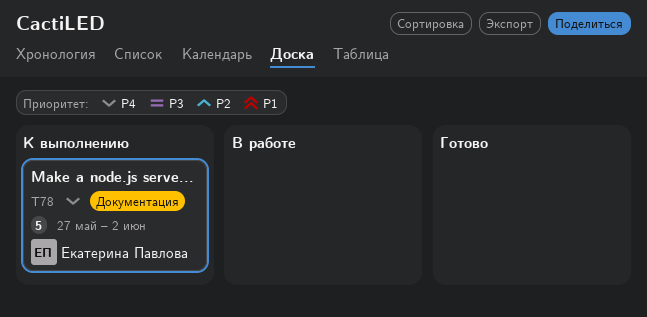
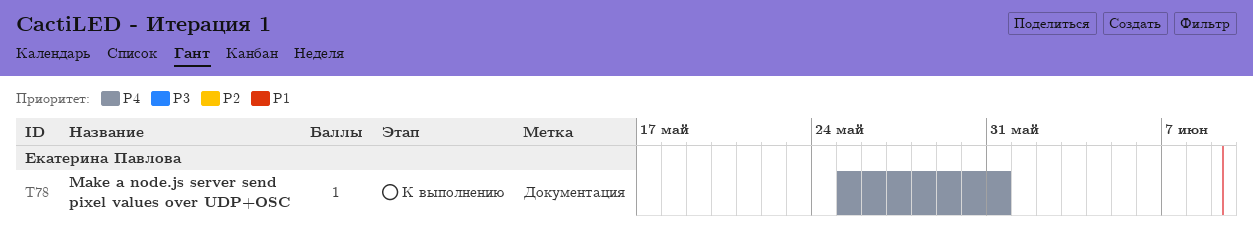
T78, estimate: 5 -> 1
T78, start: May 27 -> May 25
T78, due: Jun 2 -> May 31

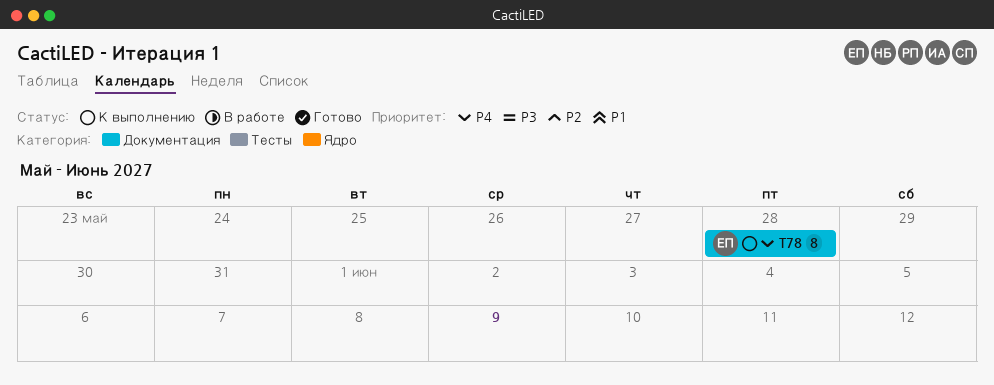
T78, estimate: 1 -> 8
T78, start: May 25 -> May 28
T78, due: May 31 -> May 28

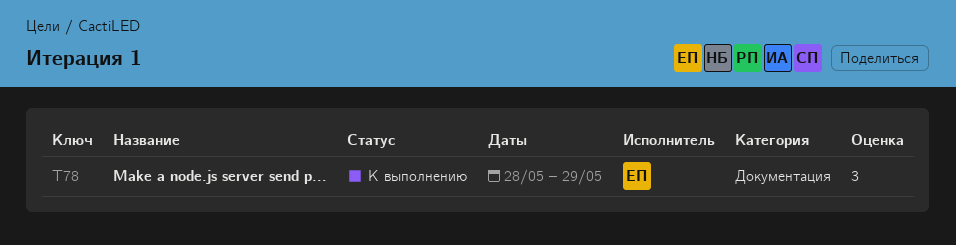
T78, estimate: 8 -> 3
T78, due: May 28 -> May 29

